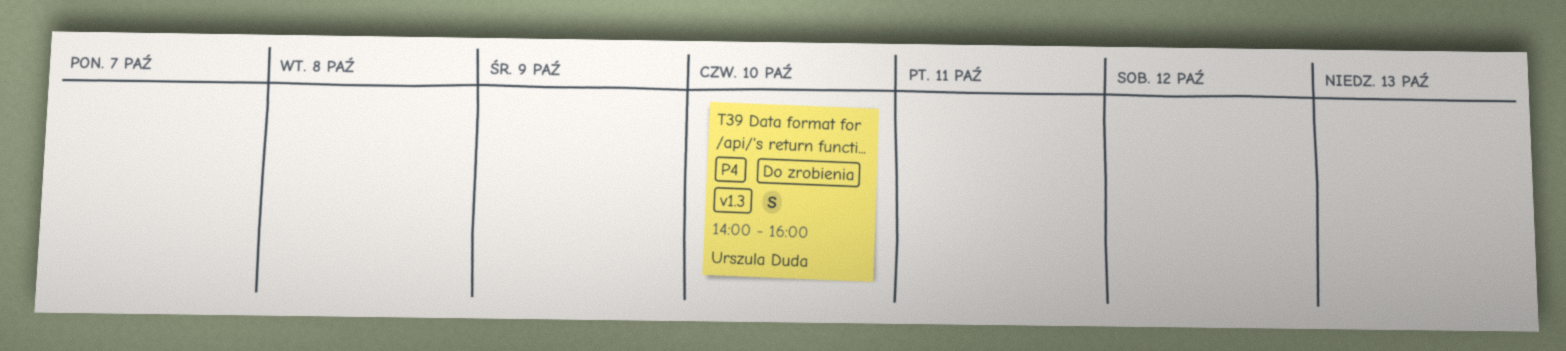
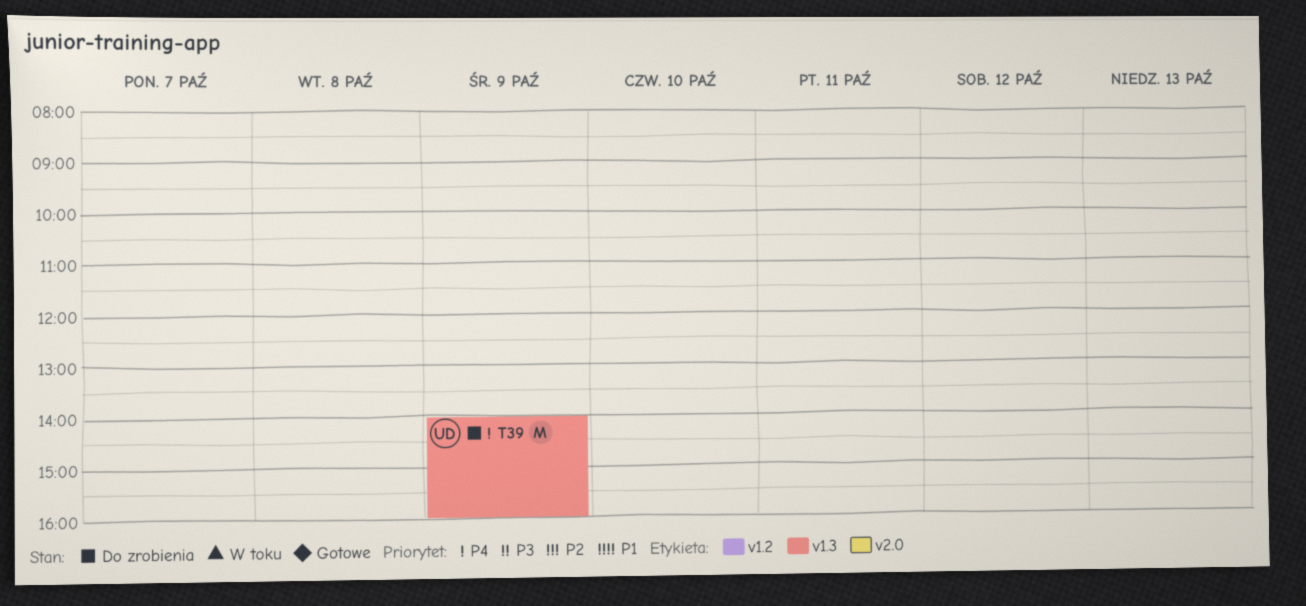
T39, estimate: S -> M
T39, day: Oct 10 -> Oct 9

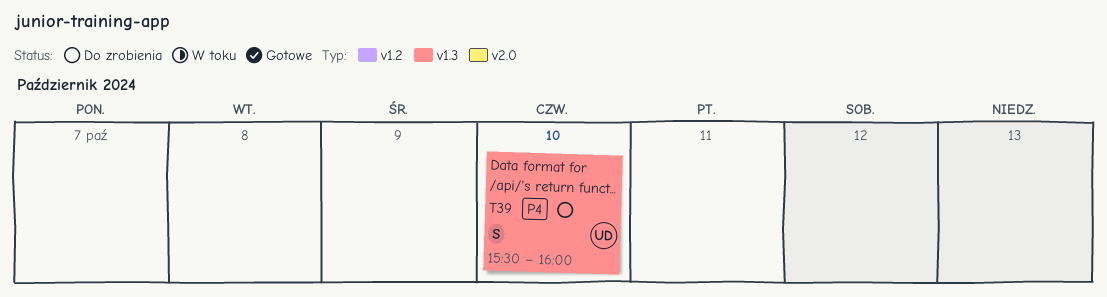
T39, estimate: M -> S
T39, day: Oct 9 -> Oct 10
T39, begins: 14:00 -> 15:30

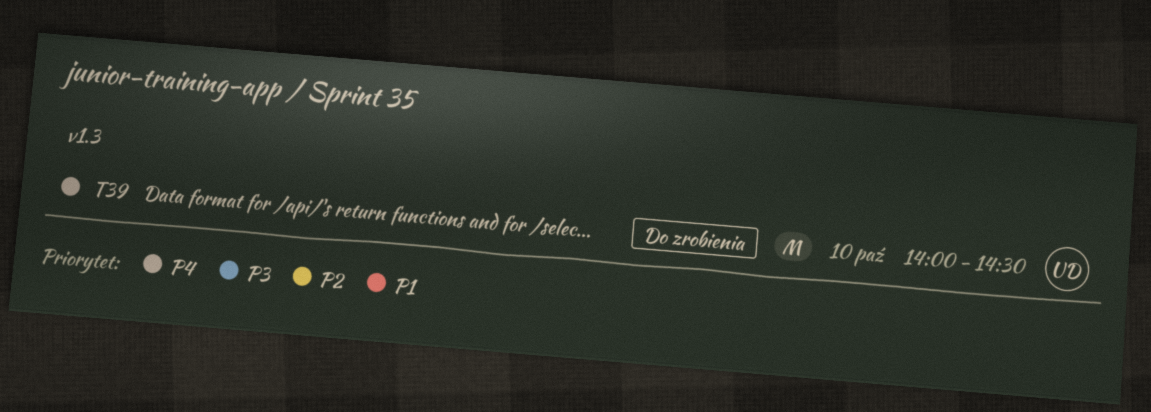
T39, estimate: S -> M
T39, begins: 15:30 -> 14:00
T39, ends: 16:00 -> 14:30

